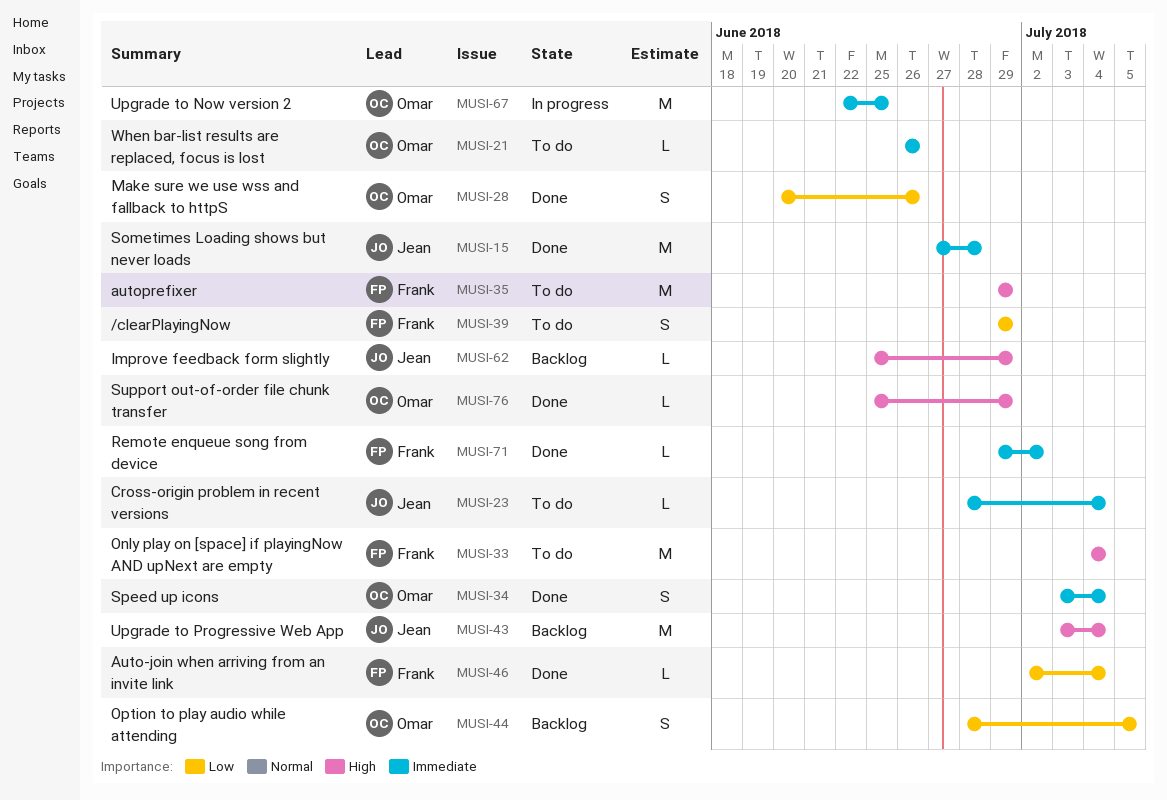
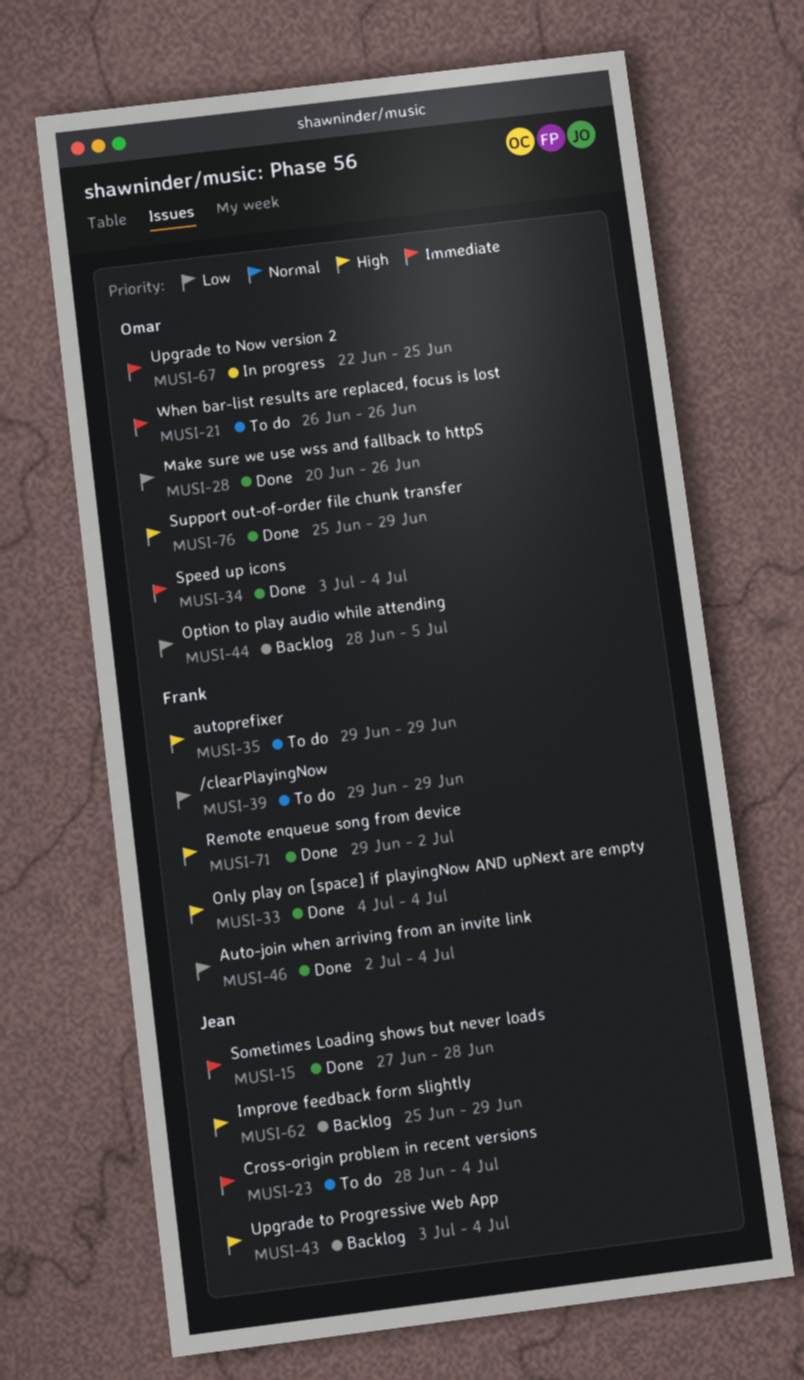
MUSI-33, status: To do -> Done
MUSI-71, priority: Immediate -> High

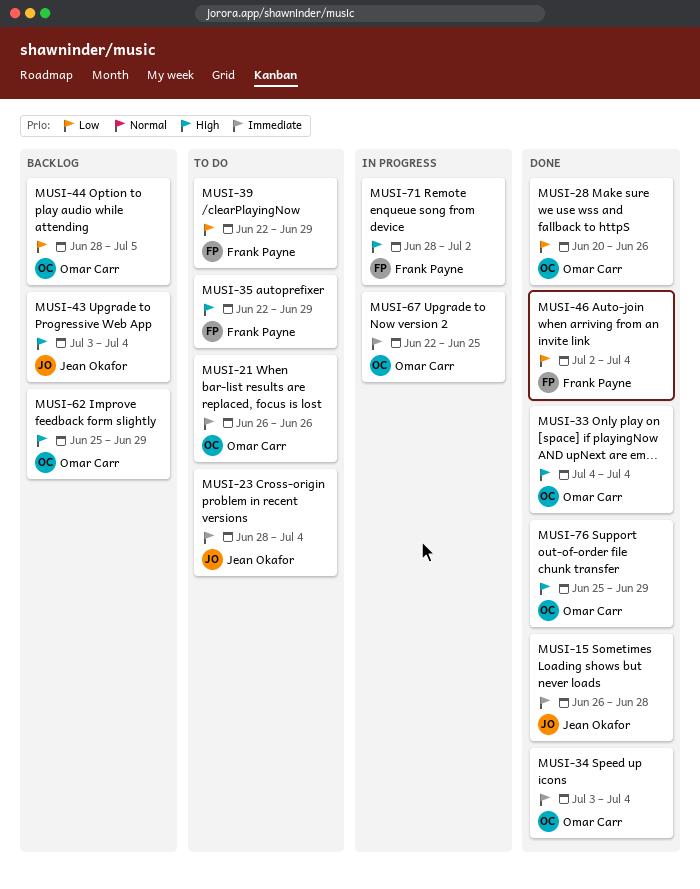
MUSI-15, start: Jun 27 -> Jun 26
MUSI-33, owner: Frank Payne -> Omar Carr
MUSI-35, start: Jun 29 -> Jun 22
MUSI-39, start: Jun 29 -> Jun 22
MUSI-62, owner: Jean Okafor -> Omar Carr
MUSI-71, status: Done -> In progress
MUSI-71, start: Jun 29 -> Jun 28

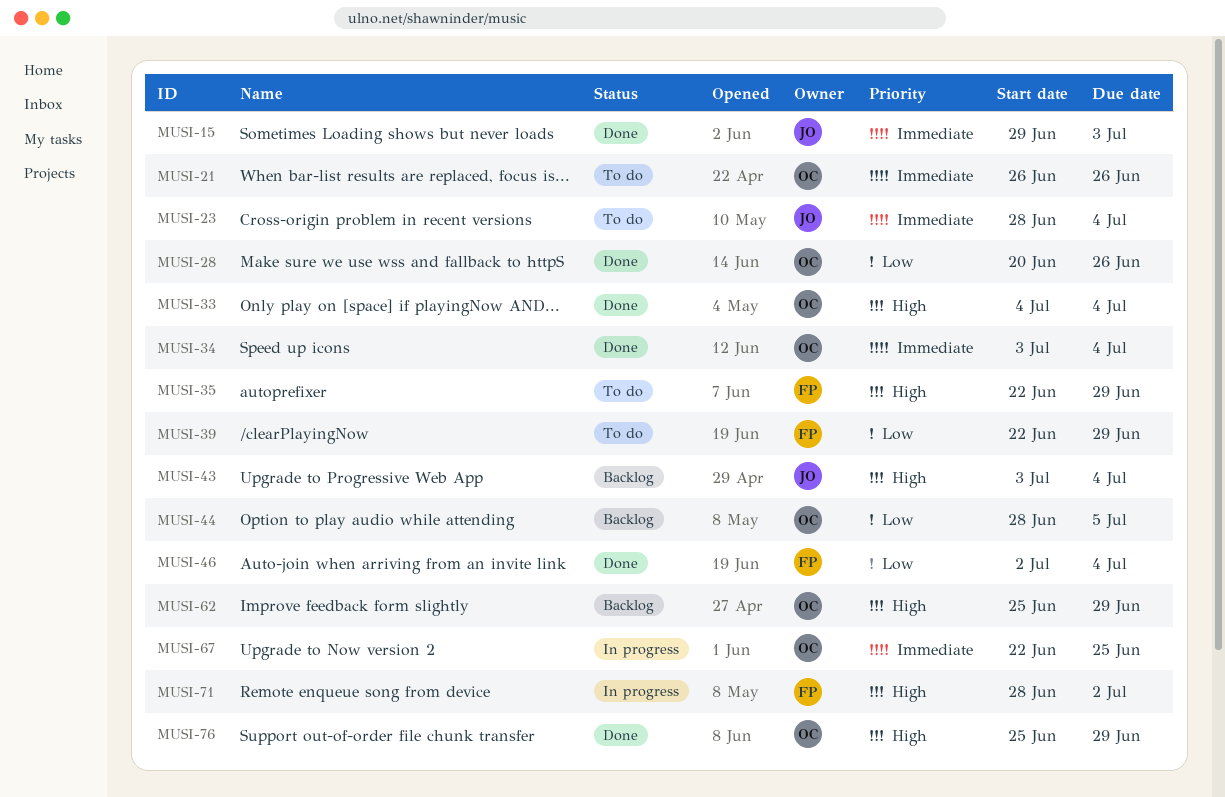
MUSI-15, start: Jun 26 -> Jun 29
MUSI-15, due: Jun 28 -> Jul 3

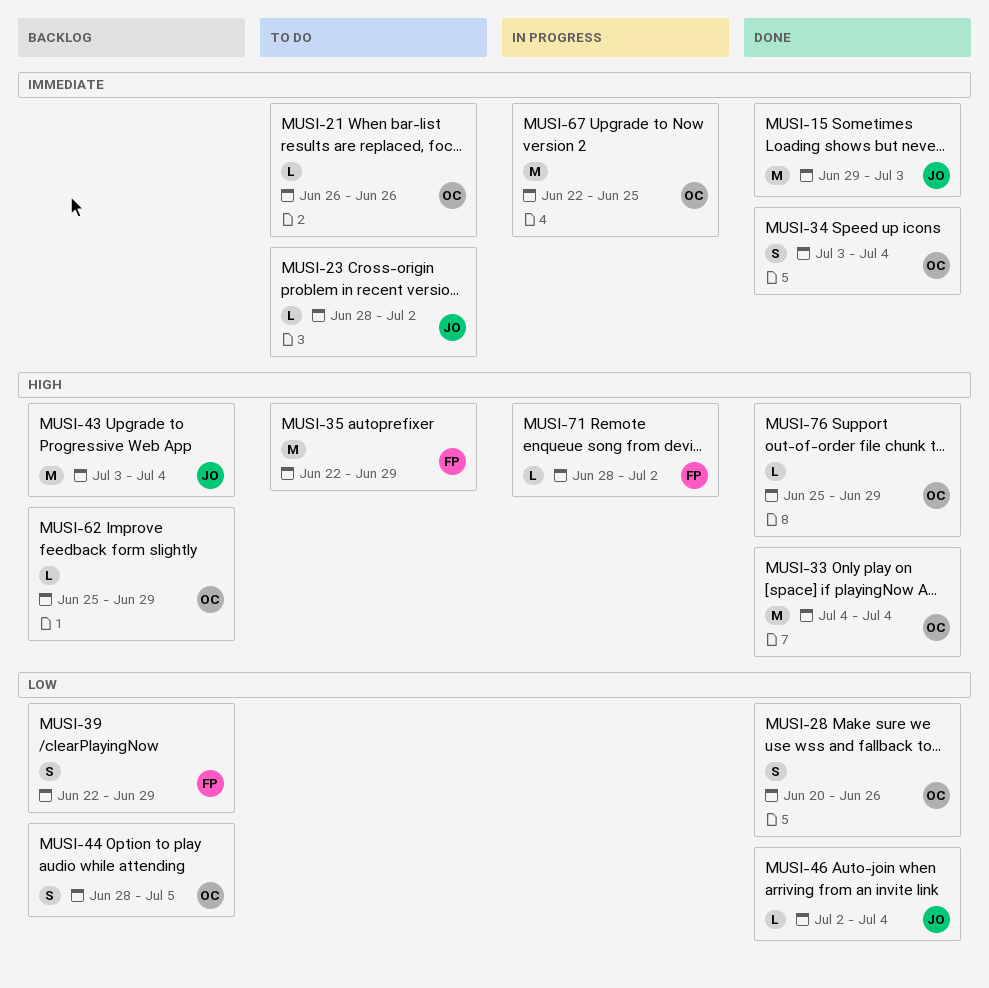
MUSI-23, due: Jul 4 -> Jul 2
MUSI-39, status: To do -> Backlog
MUSI-46, owner: FP -> JO

